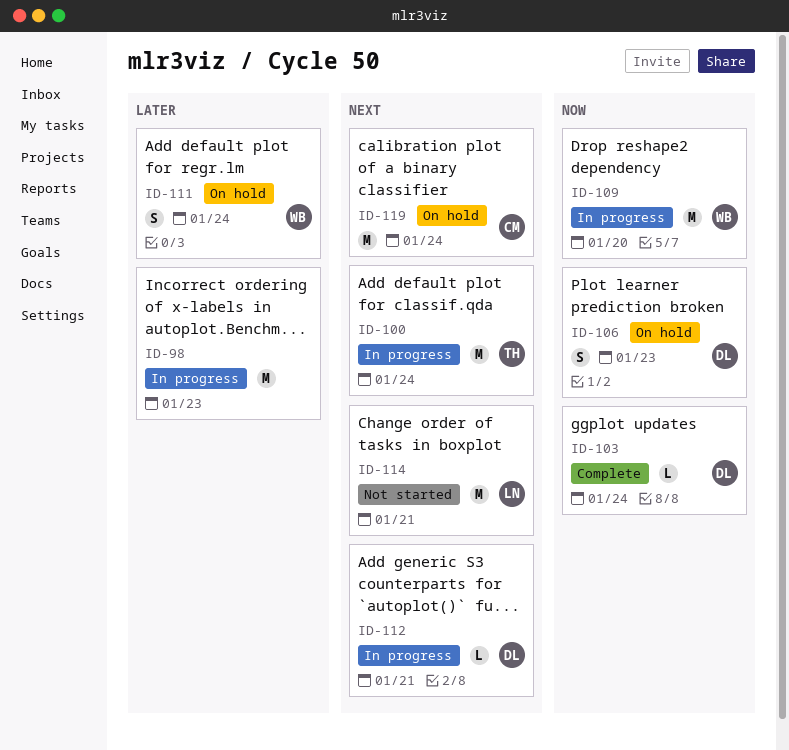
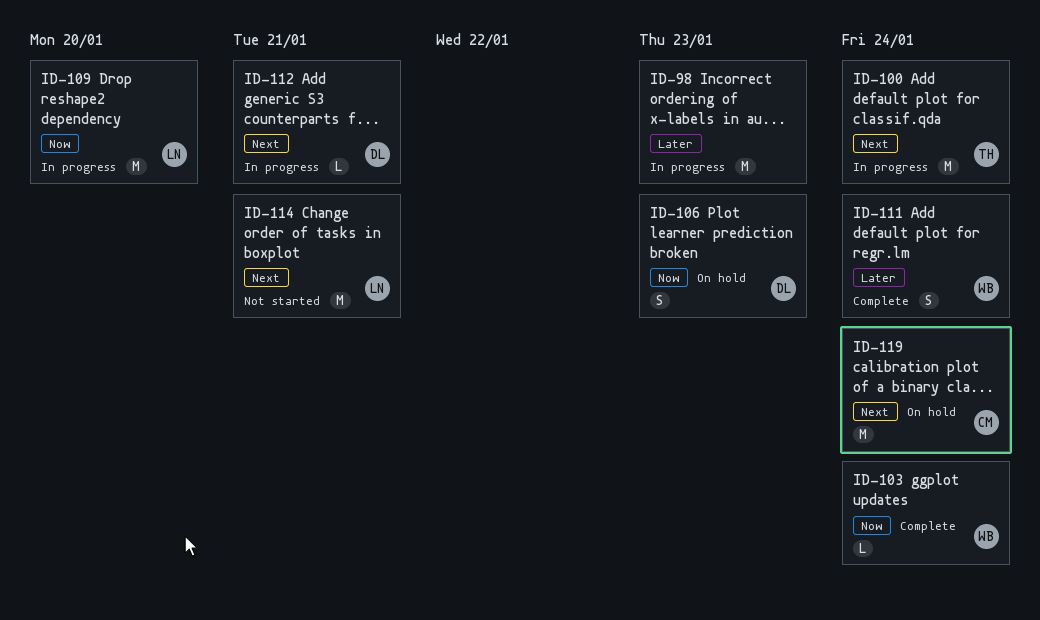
ID-103, owner: DL -> WB
ID-109, owner: WB -> LN
ID-111, status: On hold -> Complete

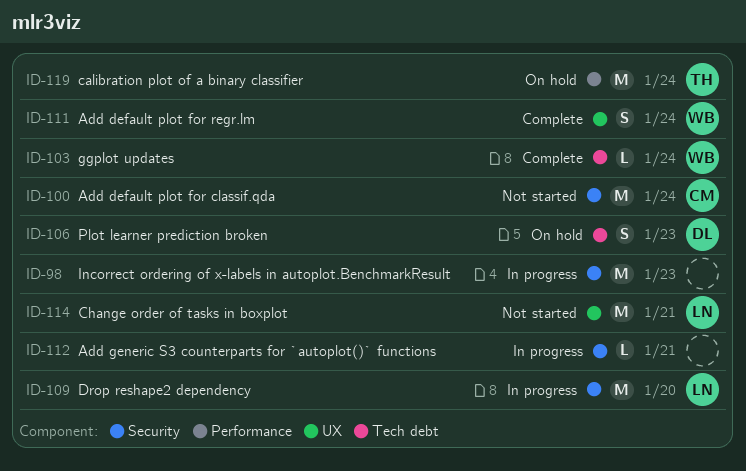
ID-100, status: In progress -> Not started
ID-100, owner: TH -> CM
ID-112, owner: DL -> none
ID-119, owner: CM -> TH

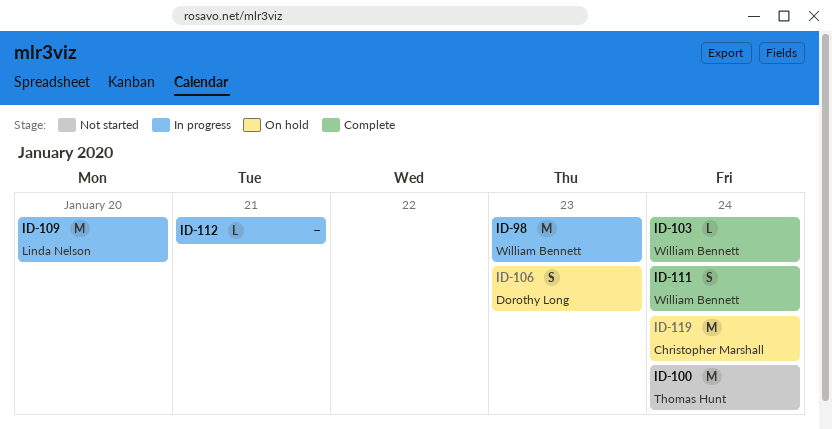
ID-98, owner: none -> William Bennett
ID-100, owner: Christopher Marshall -> Thomas Hunt
ID-114: present -> none
ID-119, owner: Thomas Hunt -> Christopher Marshall

